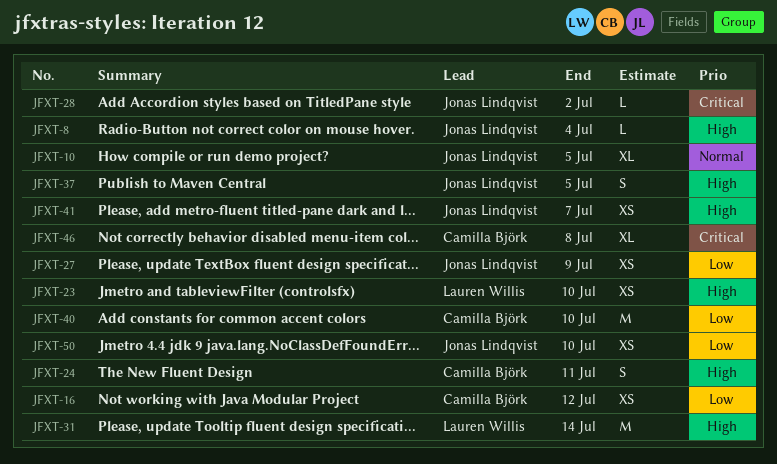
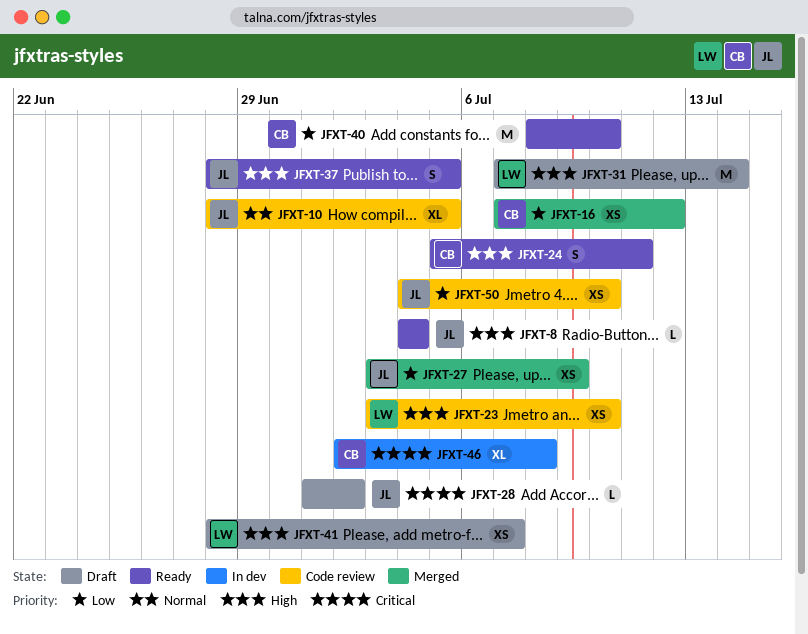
JFXT-41, owner: Jonas Lindqvist -> Lauren Willis

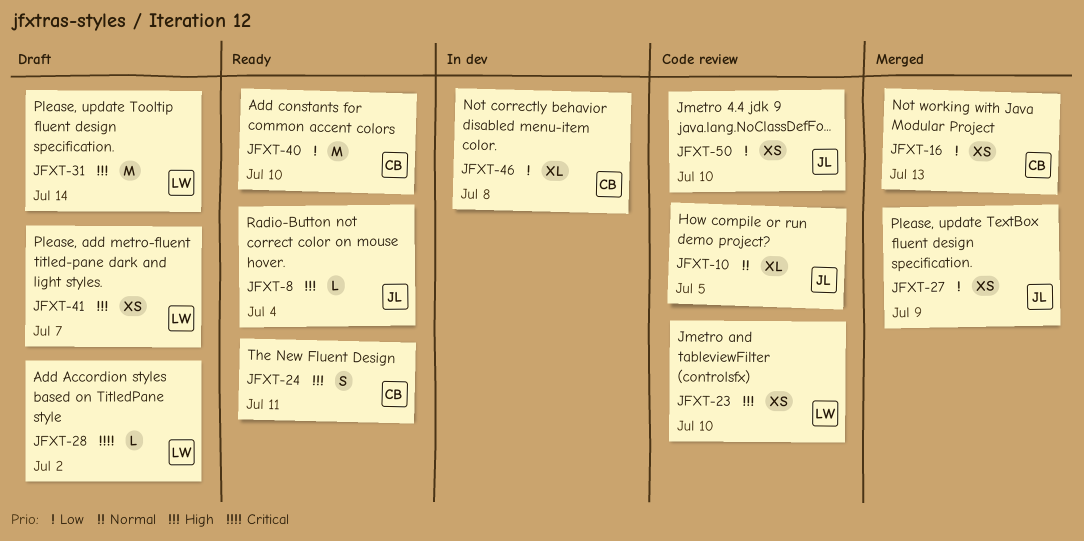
JFXT-16, due: Jul 12 -> Jul 13
JFXT-28, owner: JL -> LW
JFXT-37: present -> none
JFXT-46, priority: Critical -> Low

